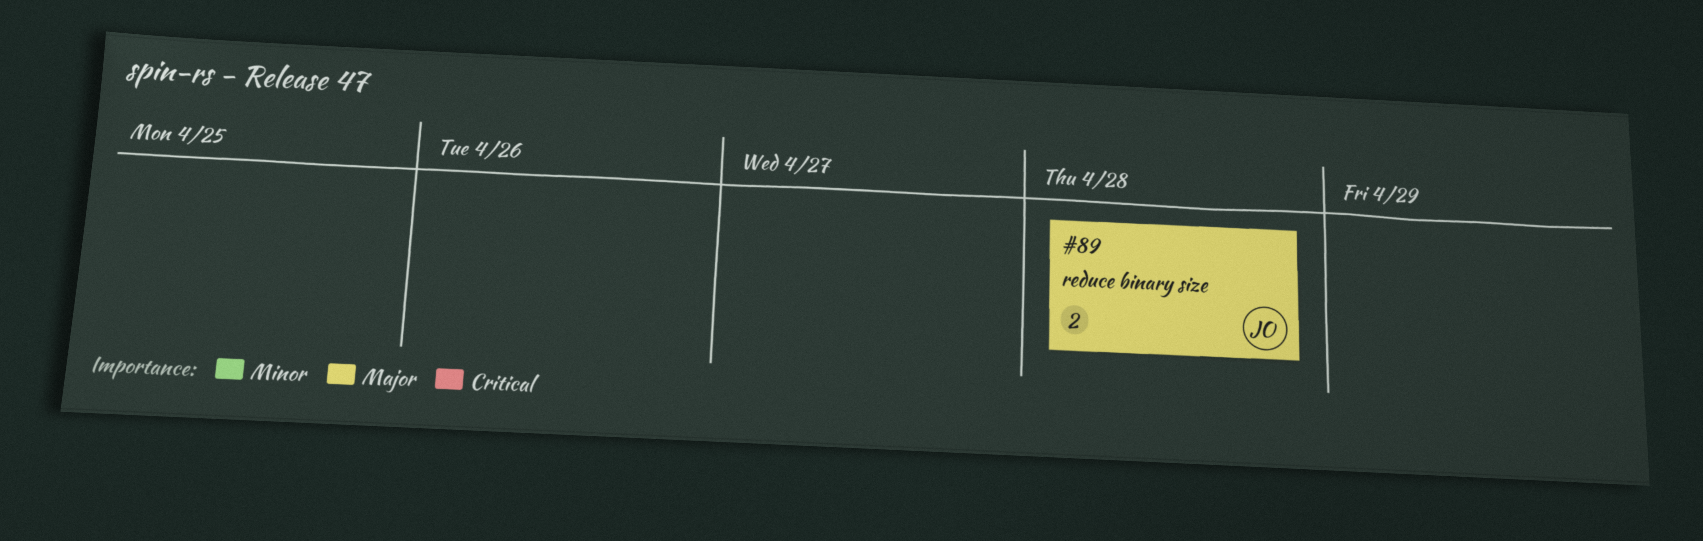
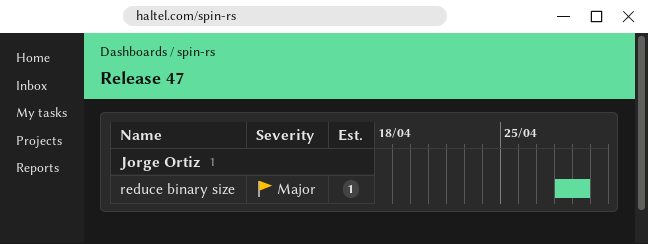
reduce binary size, estimate: 2 -> 1
reduce binary size, due: Apr 28 -> Apr 29

